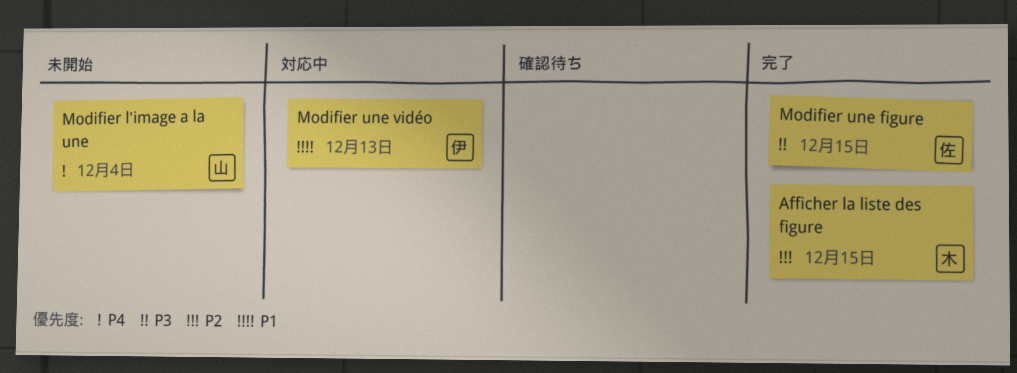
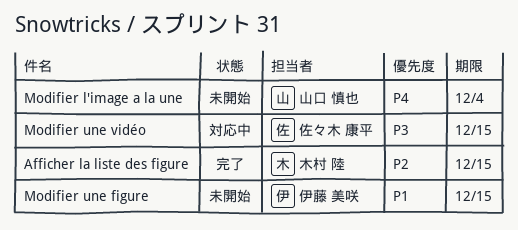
Modifier une figure, status: 完了 -> 未開始
Modifier une figure, owner: 佐々木 康平 -> 伊藤 美咲
Modifier une figure, priority: P3 -> P1
Modifier une vidéo, owner: 伊藤 美咲 -> 佐々木 康平
Modifier une vidéo, priority: P1 -> P3
Modifier une vidéo, due: Dec 13 -> Dec 15

